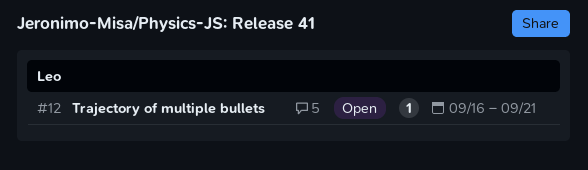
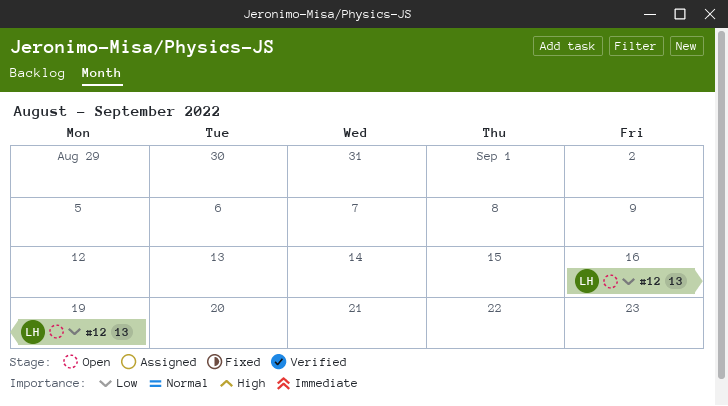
#12, estimate: 1 -> 13
#12, due: Sep 21 -> Sep 19

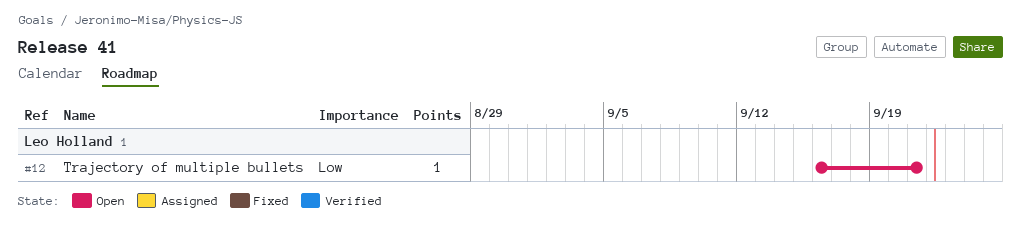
#12, estimate: 13 -> 1
#12, due: Sep 19 -> Sep 21

